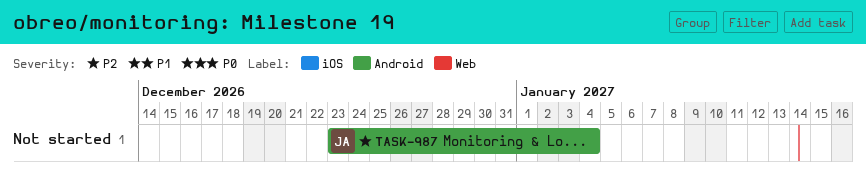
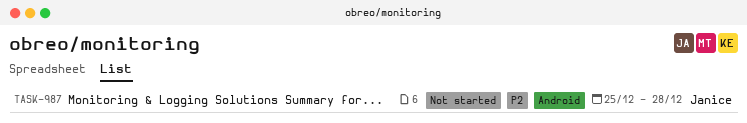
TASK-987, start: Dec 23 -> Dec 25
TASK-987, due: Jan 4 -> Dec 28

